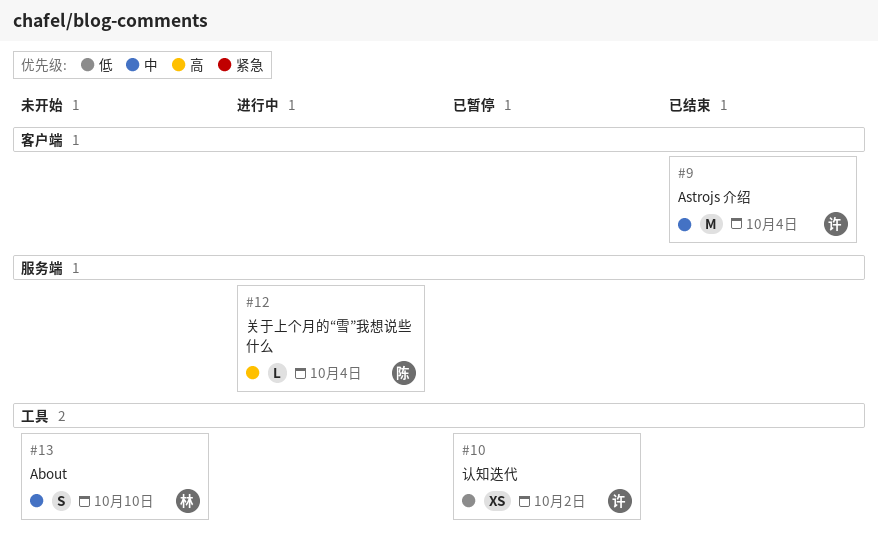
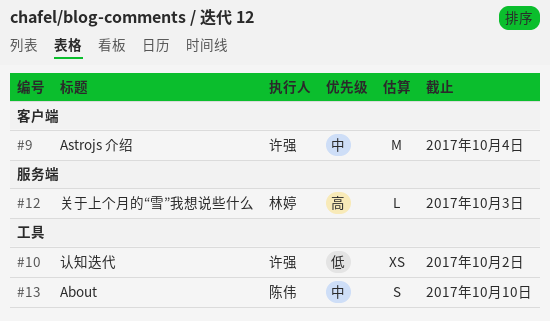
#12, owner: 陈伟 -> 林婷
#12, due: Oct 4 -> Oct 3
#13, owner: 林婷 -> 陈伟

